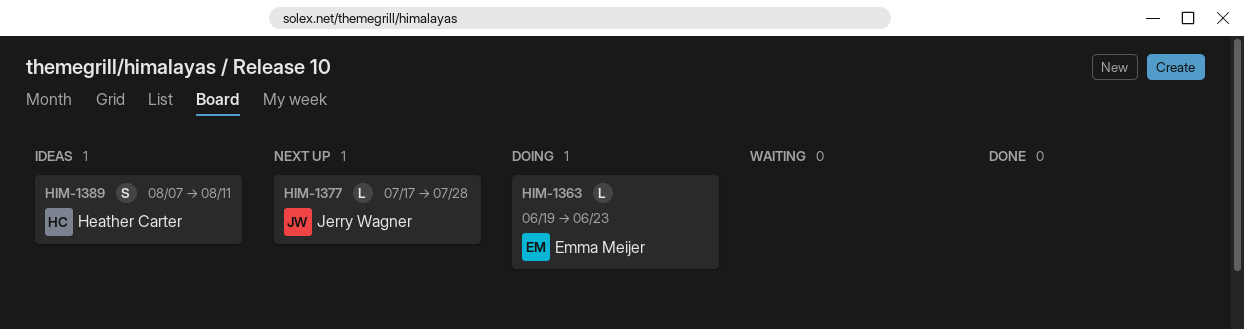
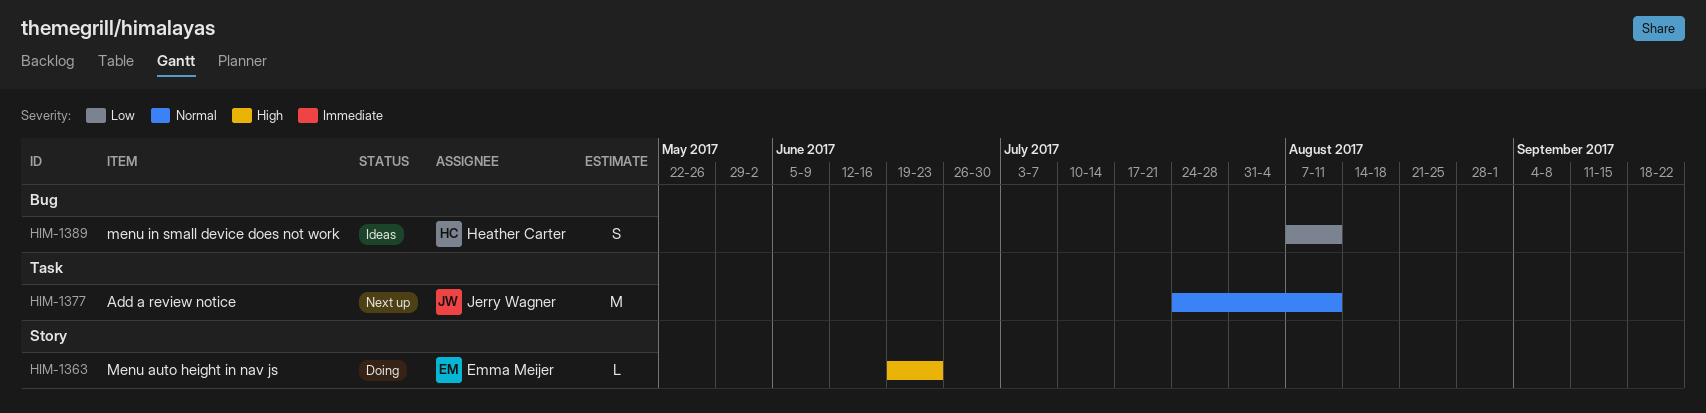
HIM-1377, estimate: L -> M
HIM-1377, start: Jul 17 -> Jul 24
HIM-1377, due: Jul 28 -> Aug 11

